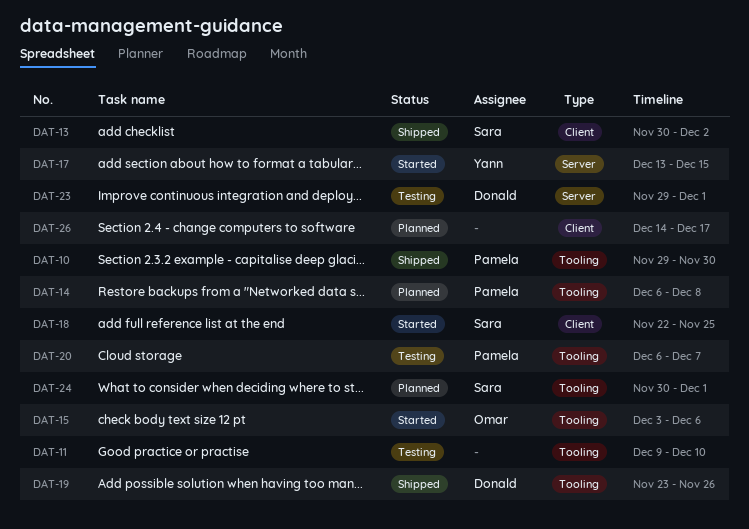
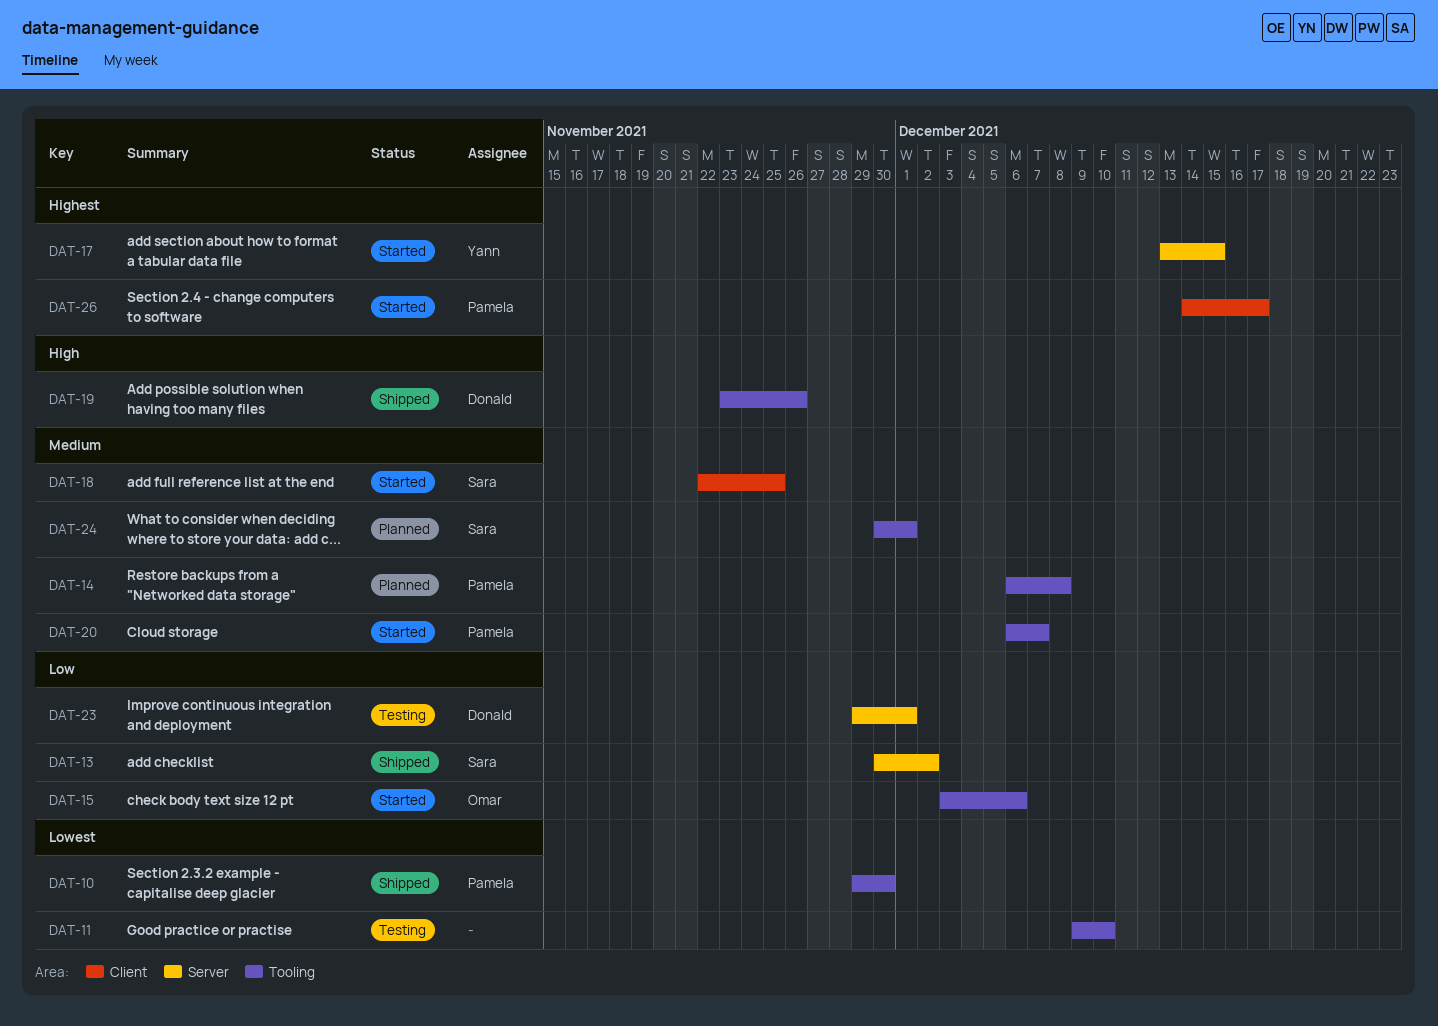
DAT-13, label: Client -> Server
DAT-20, status: Testing -> Started
DAT-26, status: Planned -> Started
DAT-26, owner: none -> Pamela

